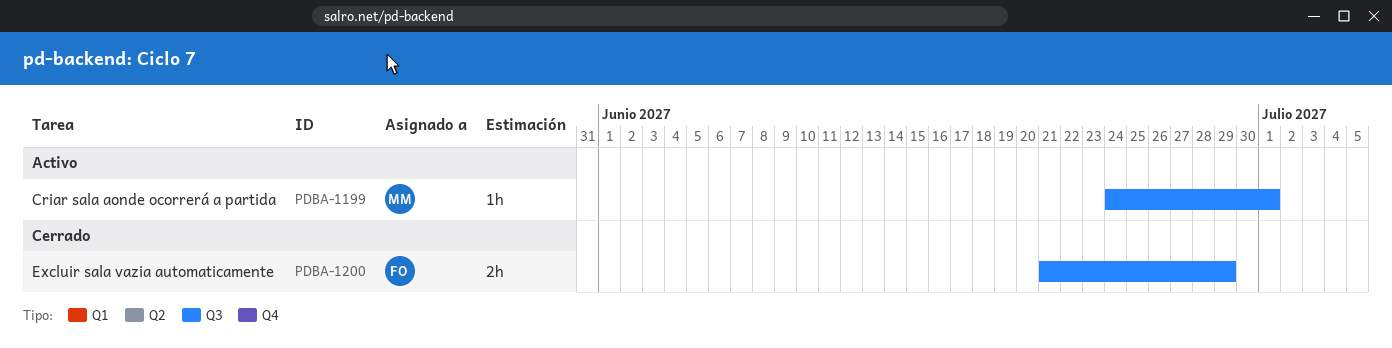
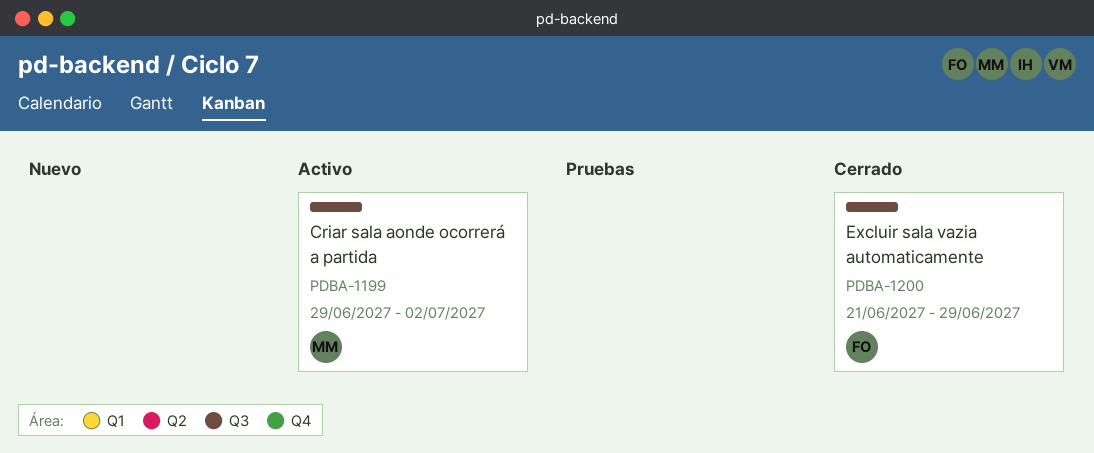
PDBA-1199, start: Jun 24 -> Jun 29
PDBA-1199, due: Jul 1 -> Jul 2

